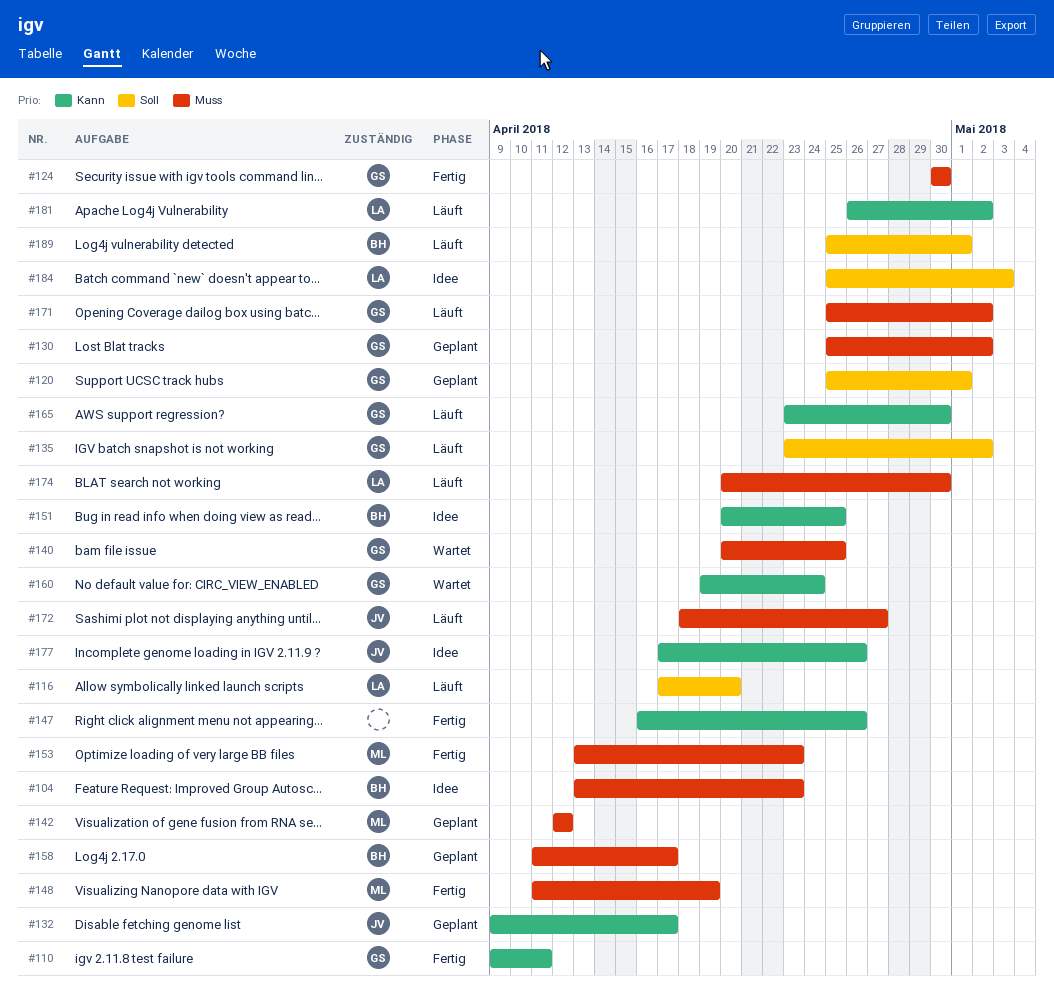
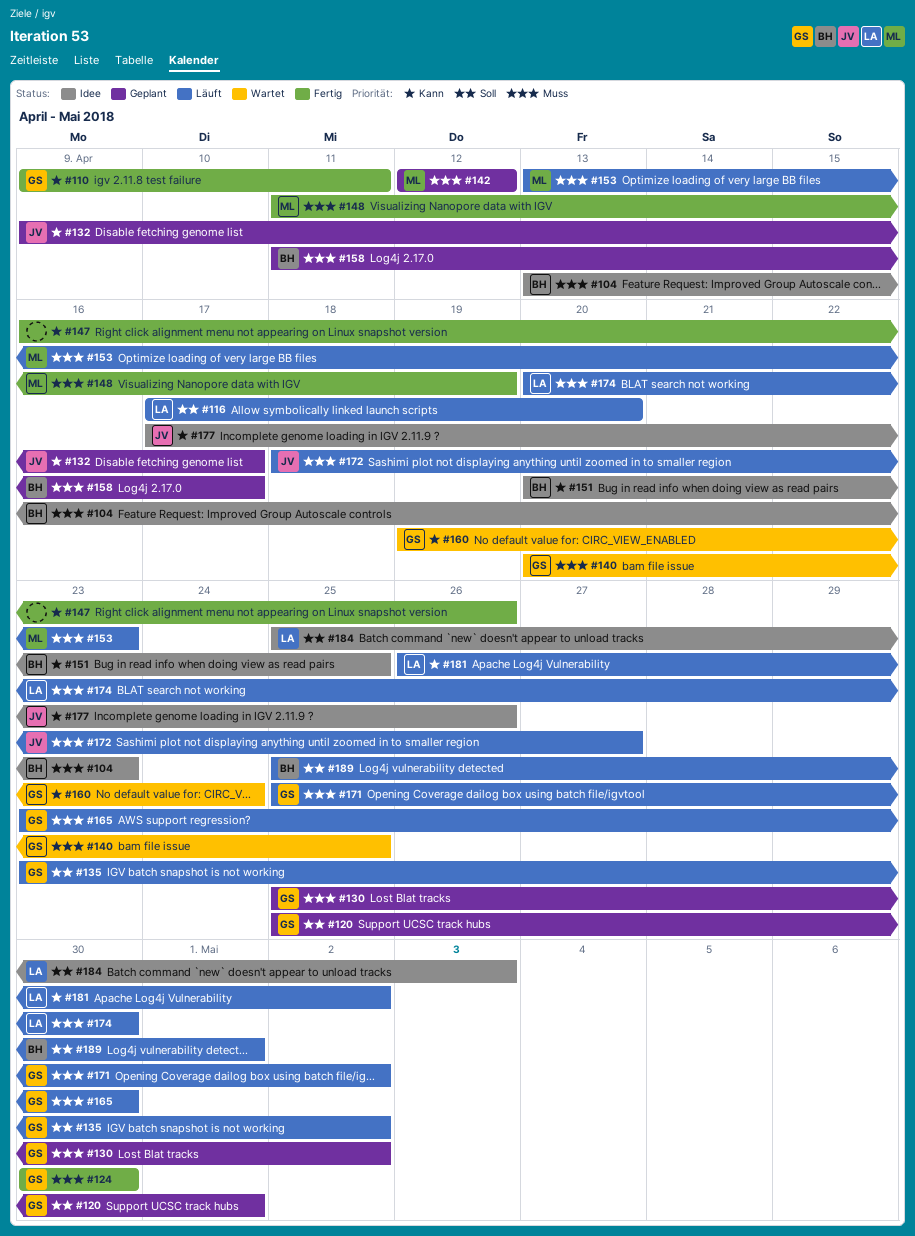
#153, status: Fertig -> Läuft
#165, priority: Kann -> Muss

